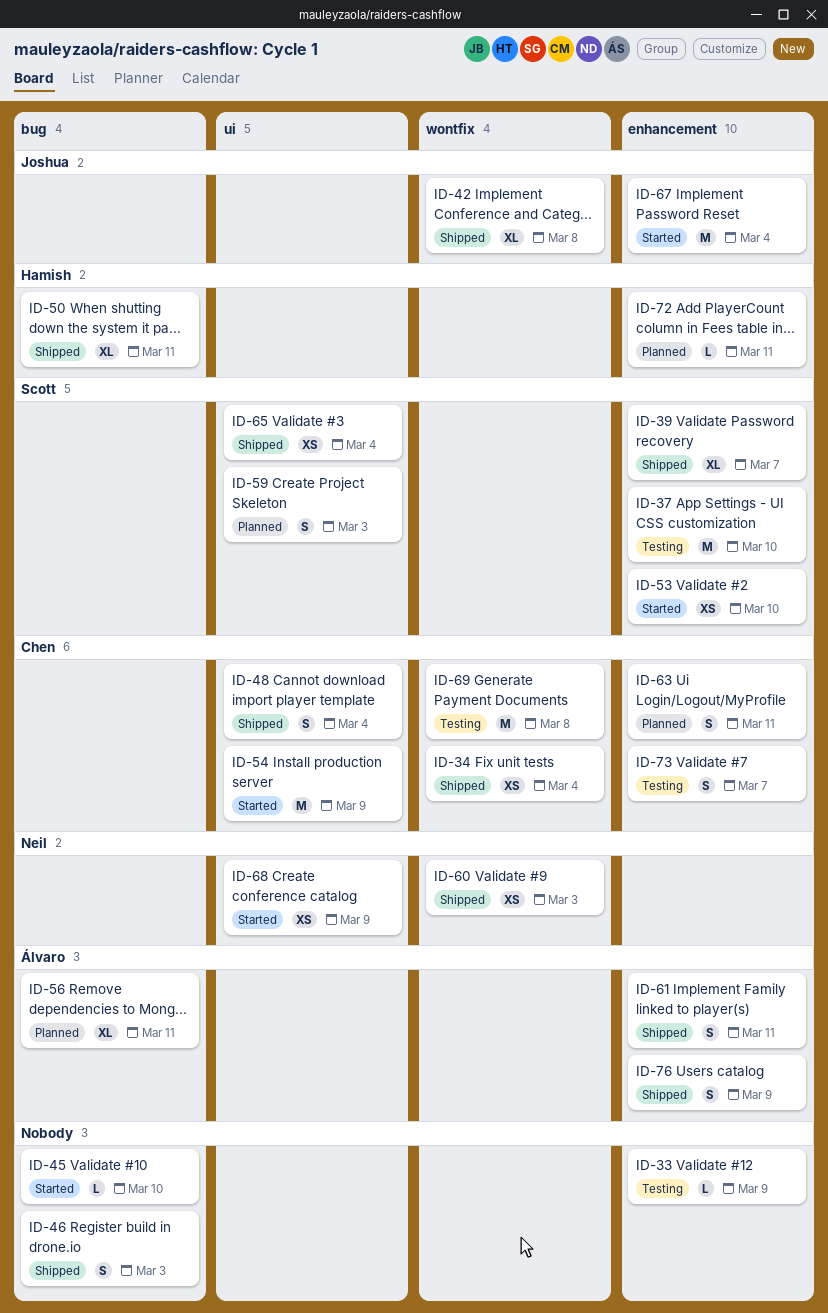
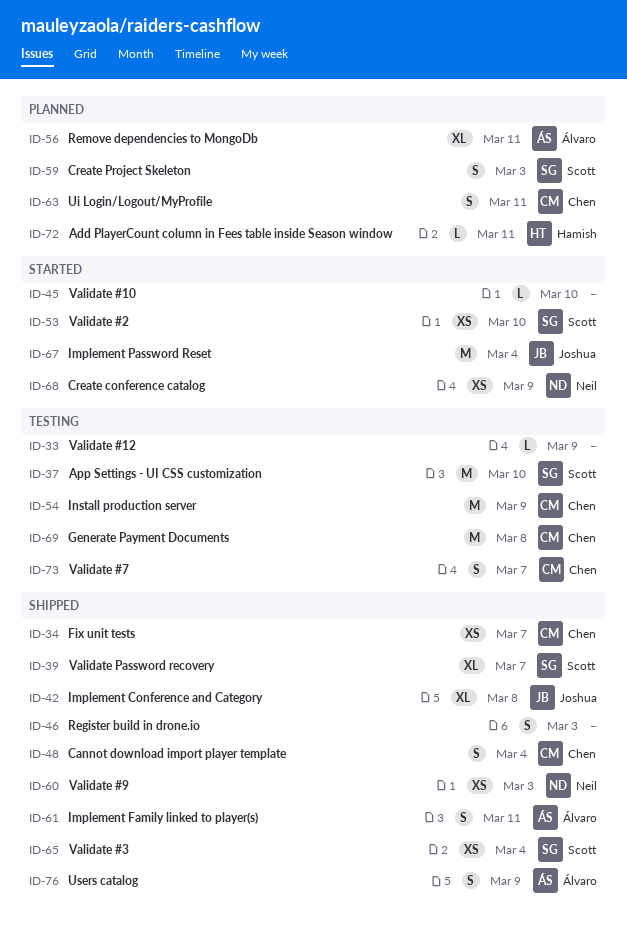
ID-34, due: Mar 4 -> Mar 7
ID-50: present -> none
ID-54, status: Started -> Testing

